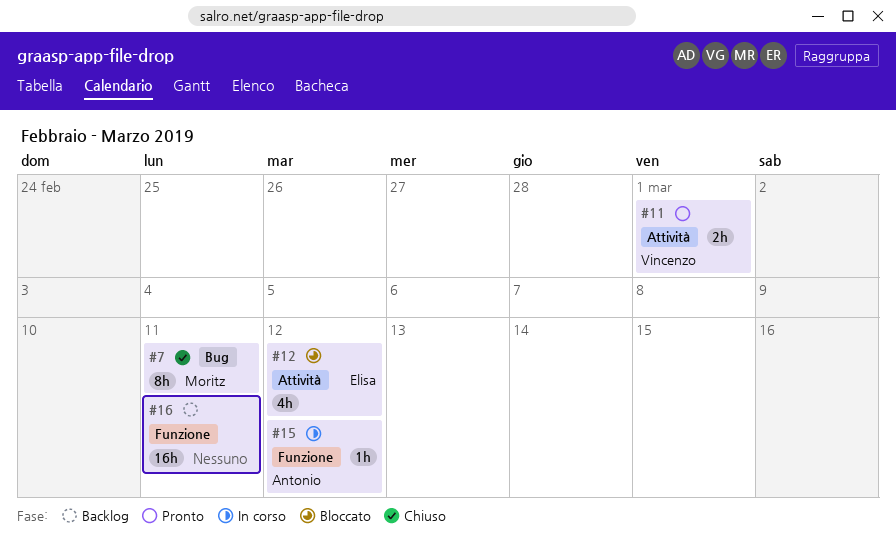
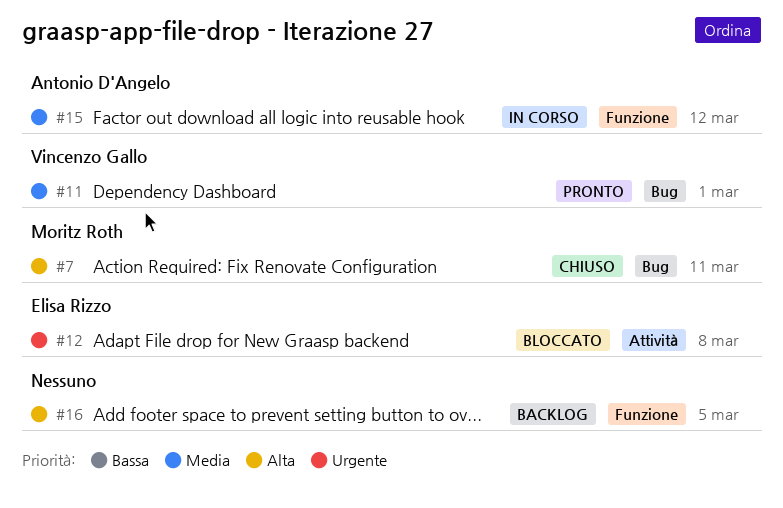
#11, label: Attività -> Bug
#12, due: Mar 12 -> Mar 8
#16, due: Mar 11 -> Mar 5

